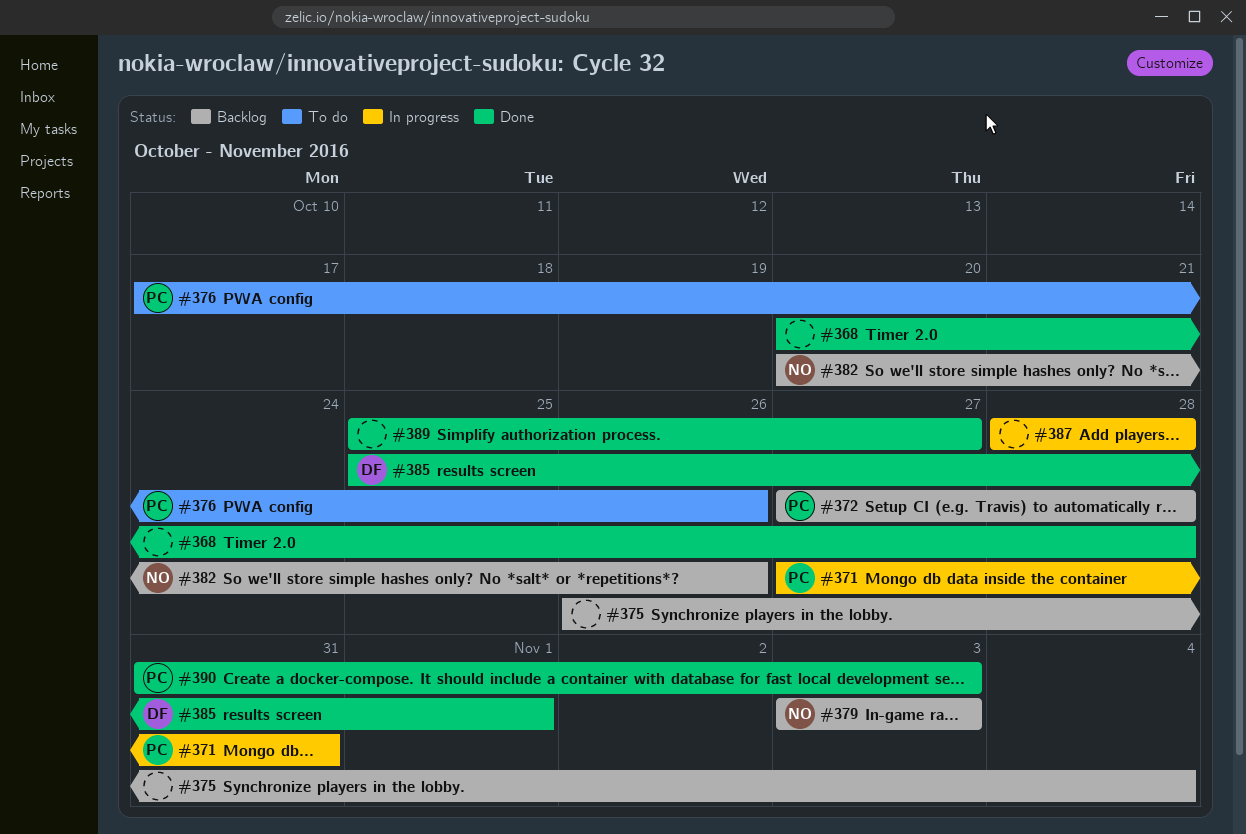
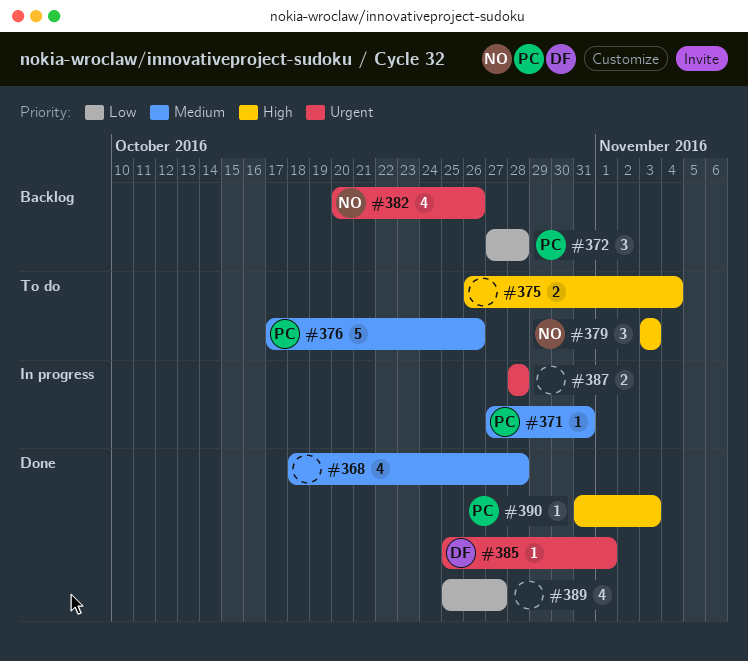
#368, start: Oct 20 -> Oct 18
#375, status: Backlog -> To do
#379, status: Backlog -> To do

